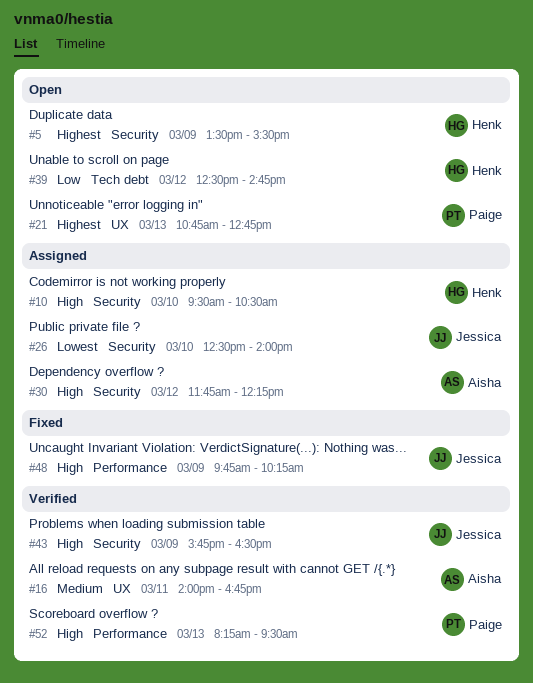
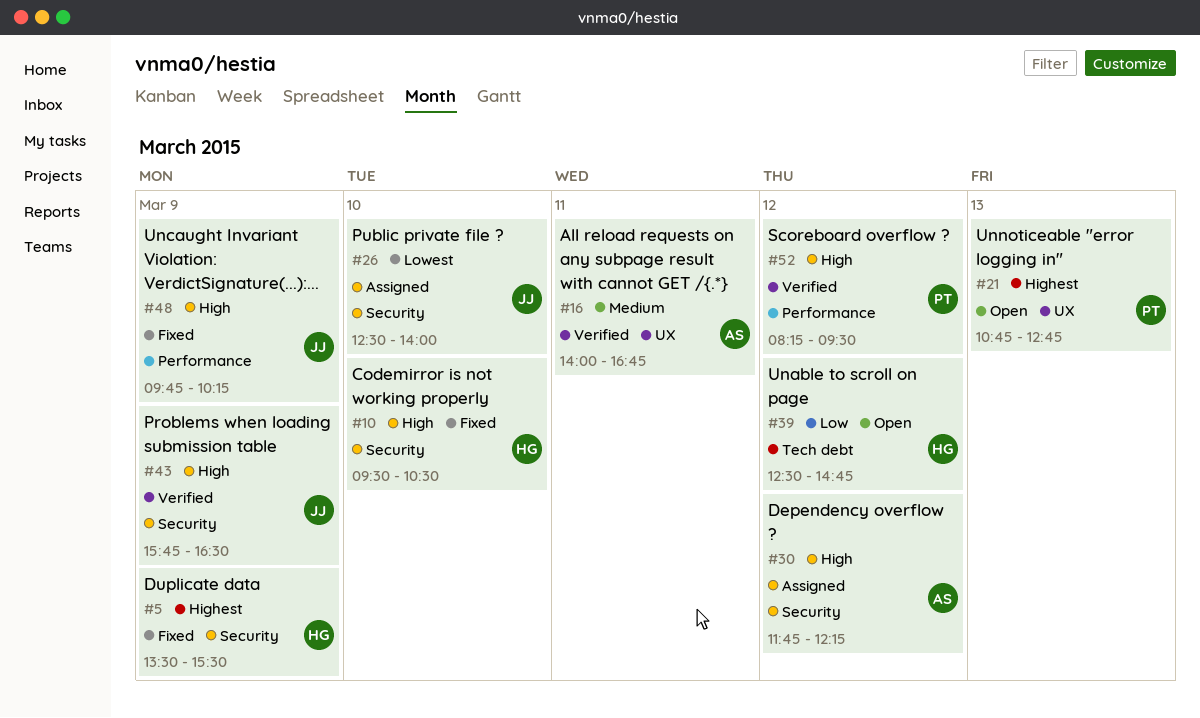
#5, status: Open -> Fixed
#10, status: Assigned -> Fixed
#52, day: Mar 13 -> Mar 12

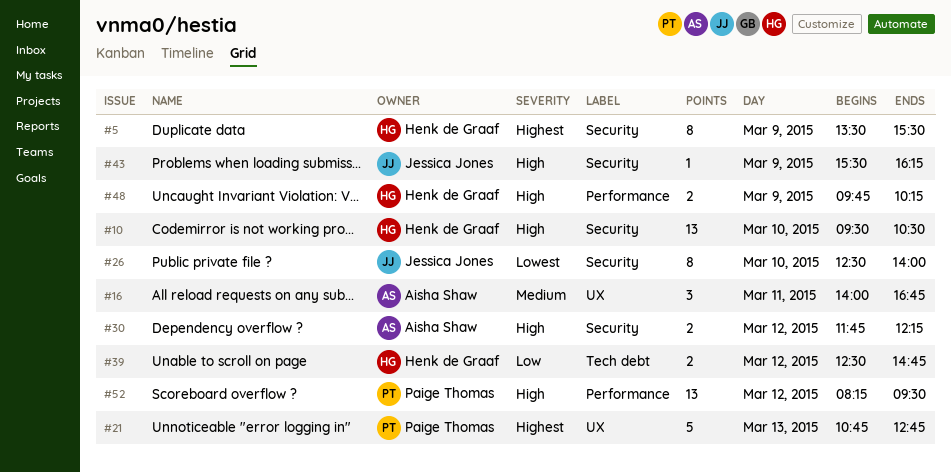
#43, begins: 15:45 -> 15:30
#43, ends: 16:30 -> 16:15
#48, owner: Jessica Jones -> Henk de Graaf

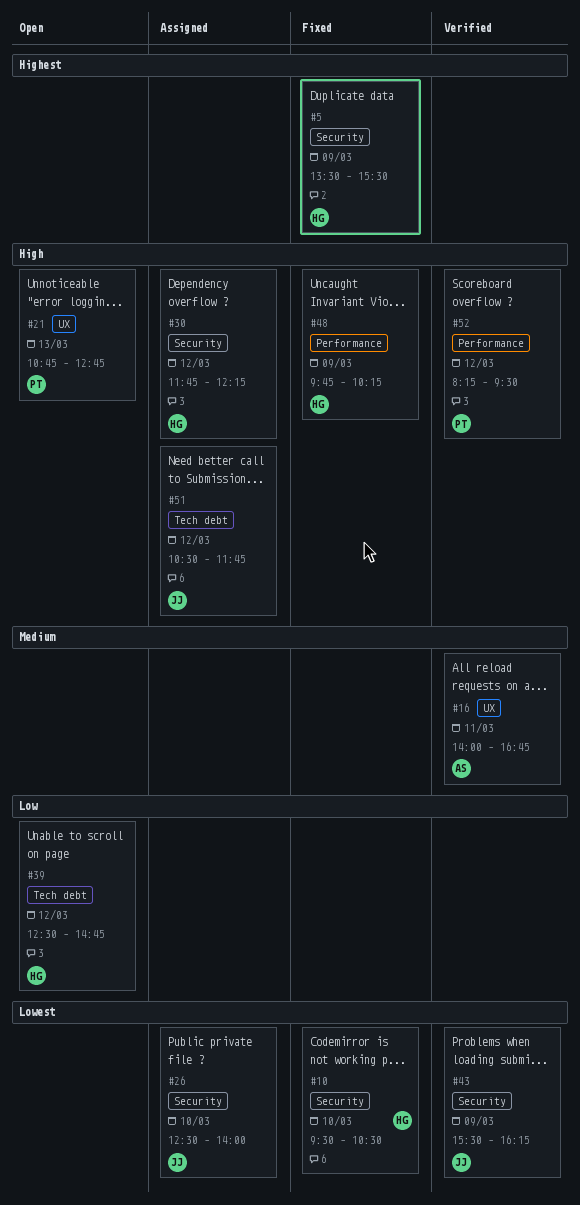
#10, priority: High -> Lowest
#21, priority: Highest -> High
#30, owner: Aisha Shaw -> Henk de Graaf
#43, priority: High -> Lowest
#51: none -> present

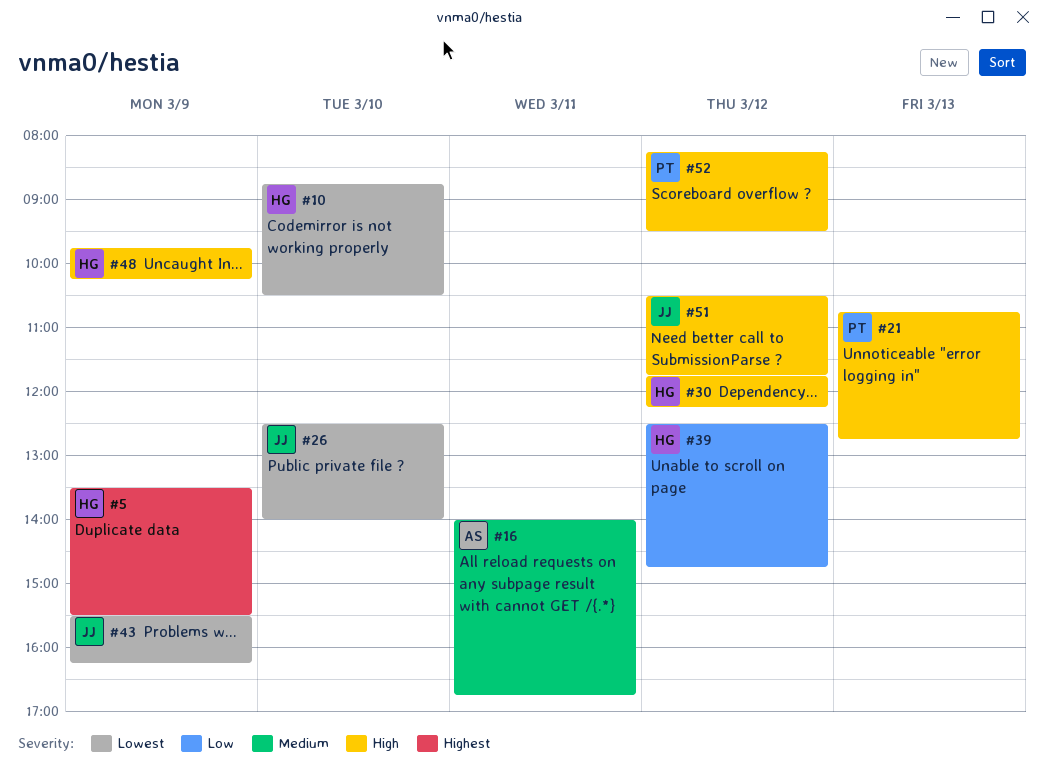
#10, begins: 09:30 -> 08:45

